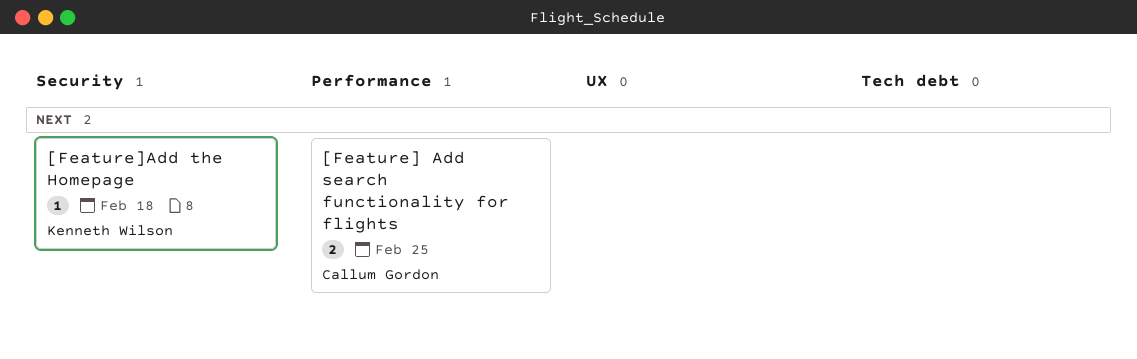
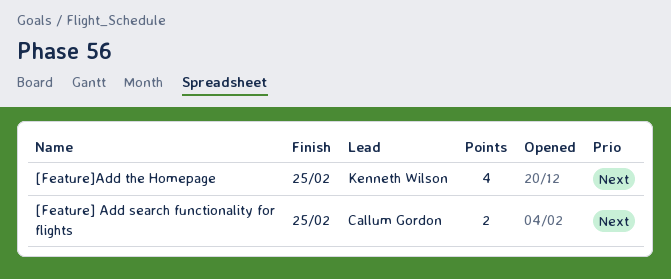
[Feature]Add the Homepage, estimate: 1 -> 4
[Feature]Add the Homepage, due: Feb 18 -> Feb 25

